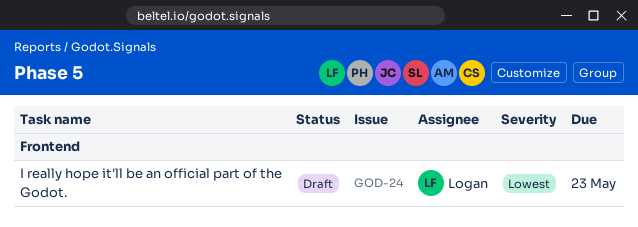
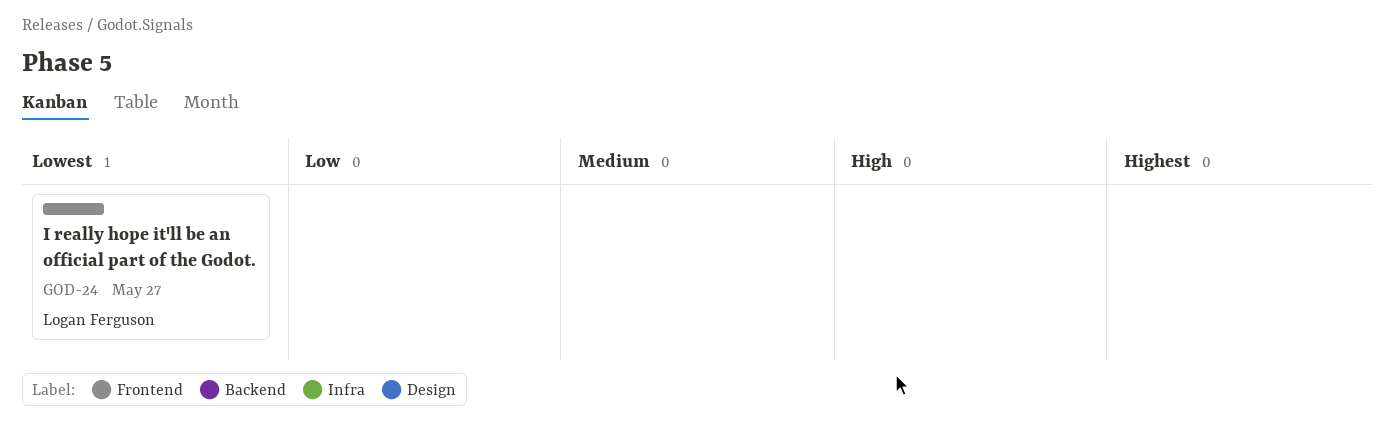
GOD-24, due: May 23 -> May 27

